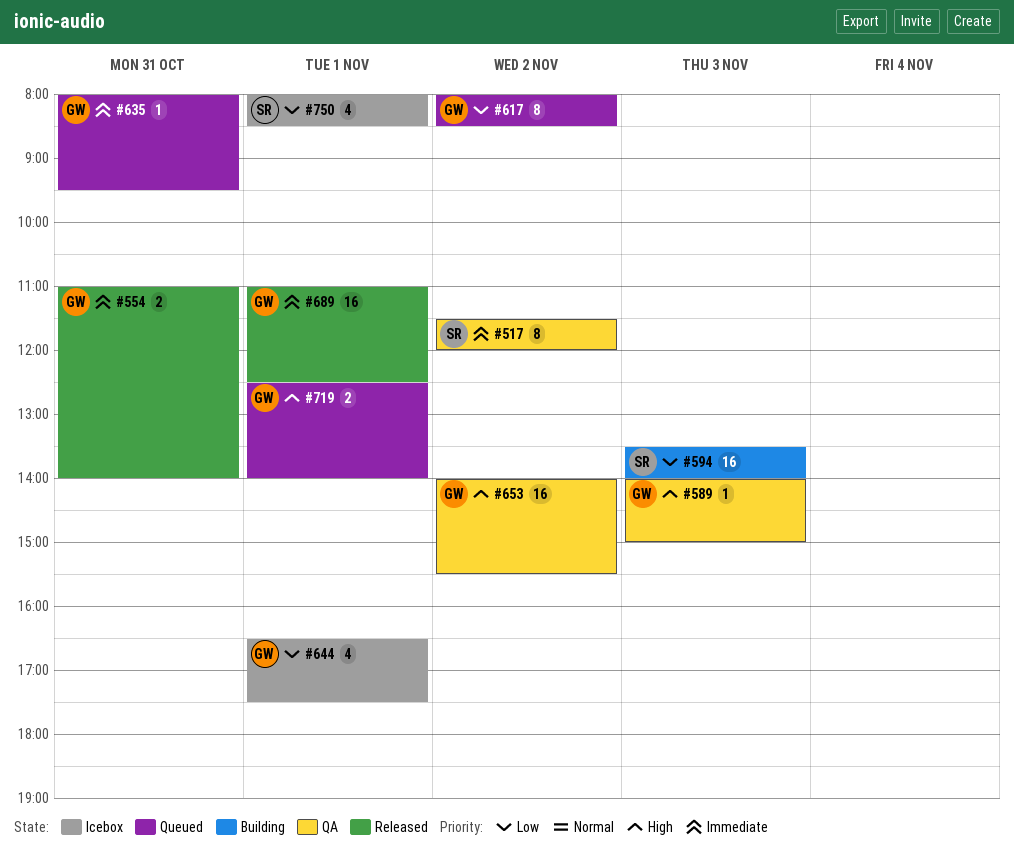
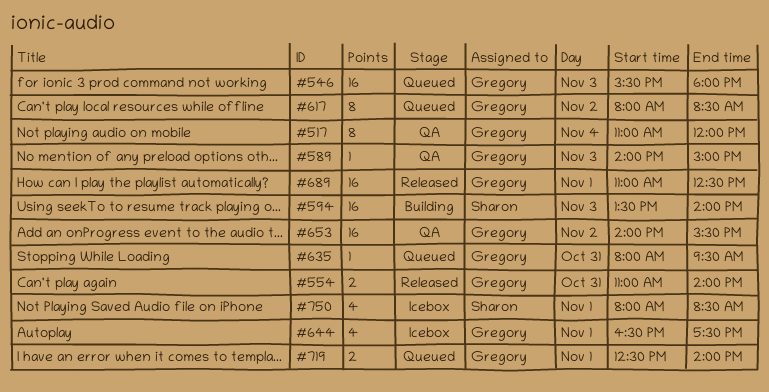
#517, owner: Sharon -> Gregory
#517, day: Nov 2 -> Nov 4
#517, begins: 11:30 -> 11:00
#546: none -> present

